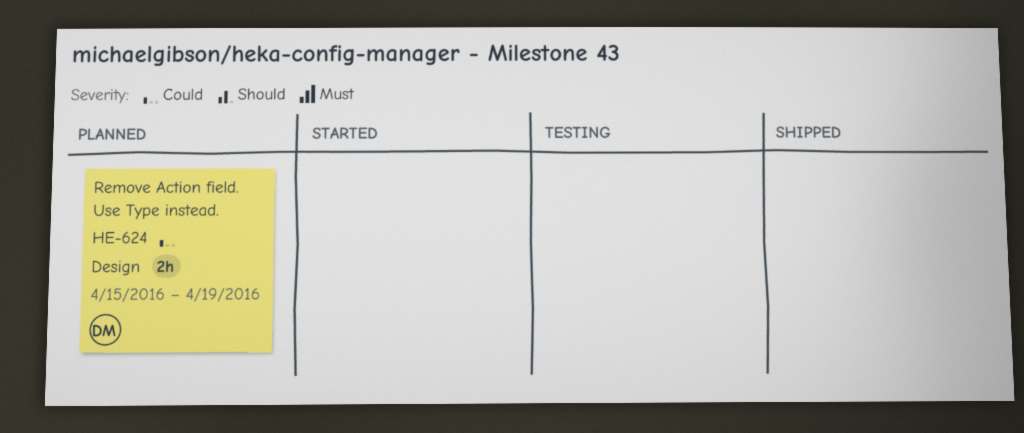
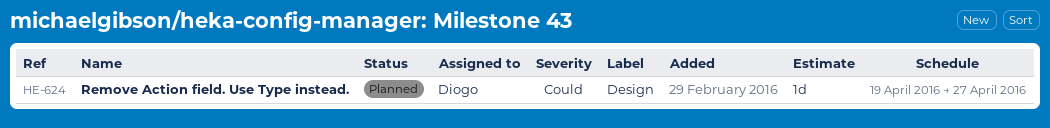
HE-624, estimate: 2h -> 1d
HE-624, start: Apr 15 -> Apr 19
HE-624, due: Apr 19 -> Apr 27

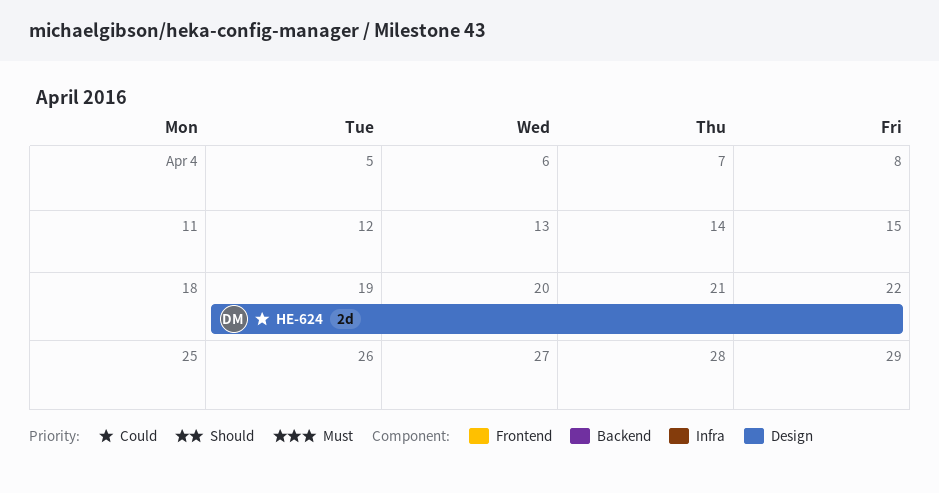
HE-624, estimate: 1d -> 2d
HE-624, due: Apr 27 -> Apr 22

